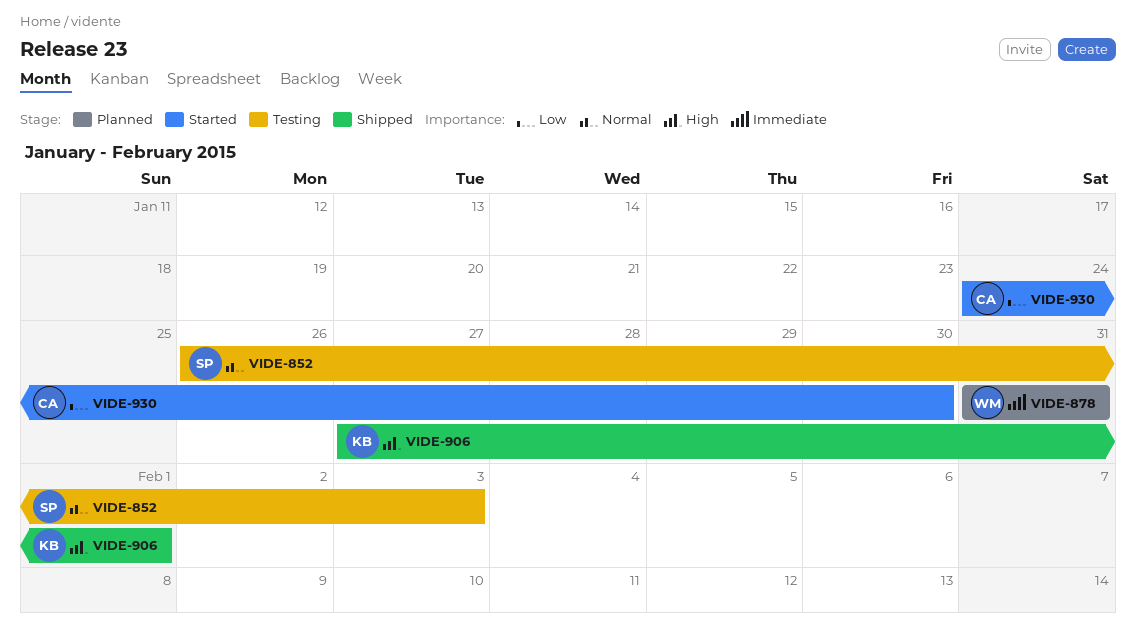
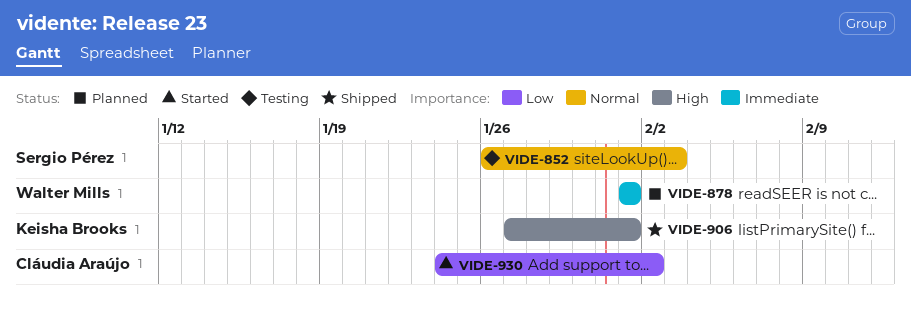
VIDE-878, start: Jan 31 -> Feb 1
VIDE-878, due: Jan 31 -> Feb 1
VIDE-930, due: Jan 30 -> Feb 2

